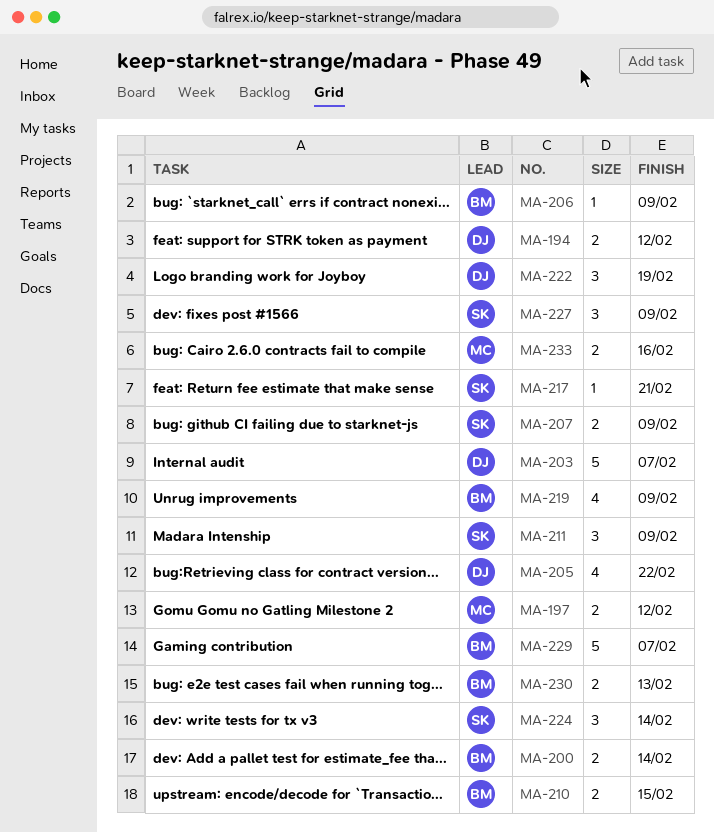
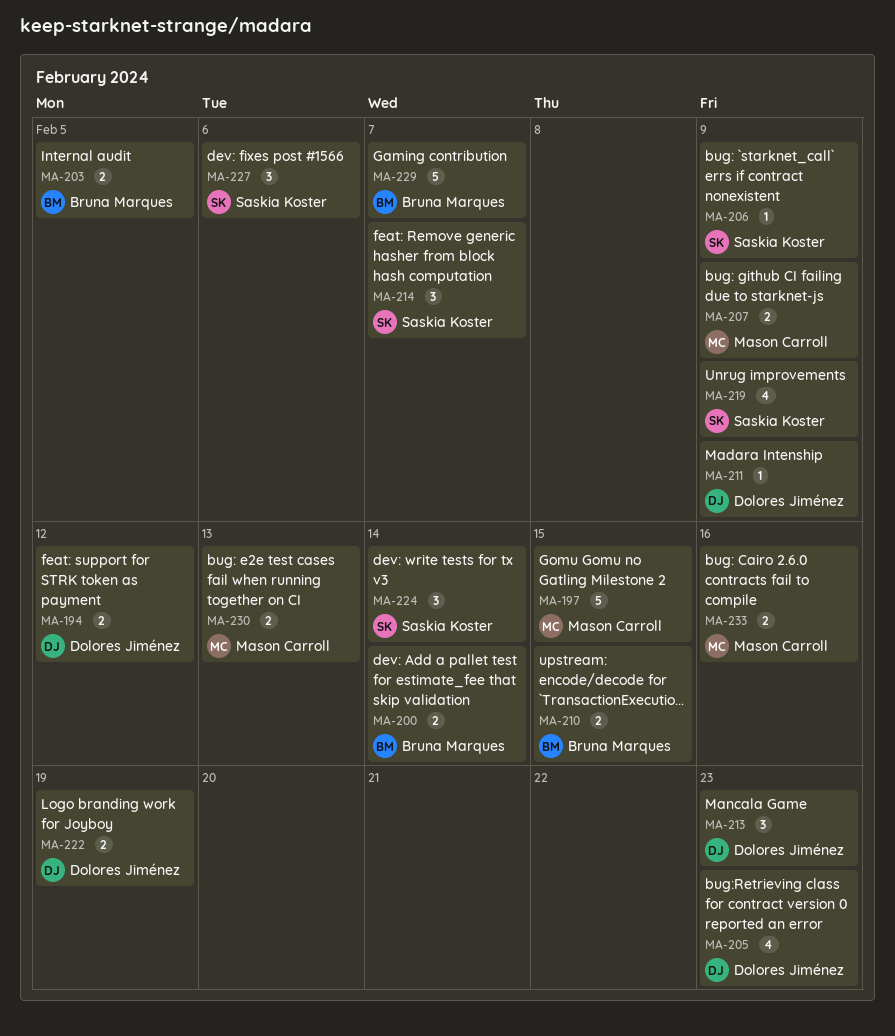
MA-197, estimate: 2 -> 5
MA-197, due: Feb 12 -> Feb 15
MA-203, owner: Dolores Jiménez -> Bruna Marques
MA-203, estimate: 5 -> 2
MA-203, due: Feb 7 -> Feb 5
MA-205, due: Feb 22 -> Feb 23
MA-206, owner: Bruna Marques -> Saskia Koster
MA-207, owner: Saskia Koster -> Mason Carroll
MA-211, owner: Saskia Koster -> Dolores Jiménez
MA-211, estimate: 3 -> 1
MA-213: none -> present
MA-214: none -> present
MA-217: present -> none
MA-219, owner: Bruna Marques -> Saskia Koster
MA-222, estimate: 3 -> 2
MA-227, due: Feb 9 -> Feb 6
MA-230, owner: Bruna Marques -> Mason Carroll

